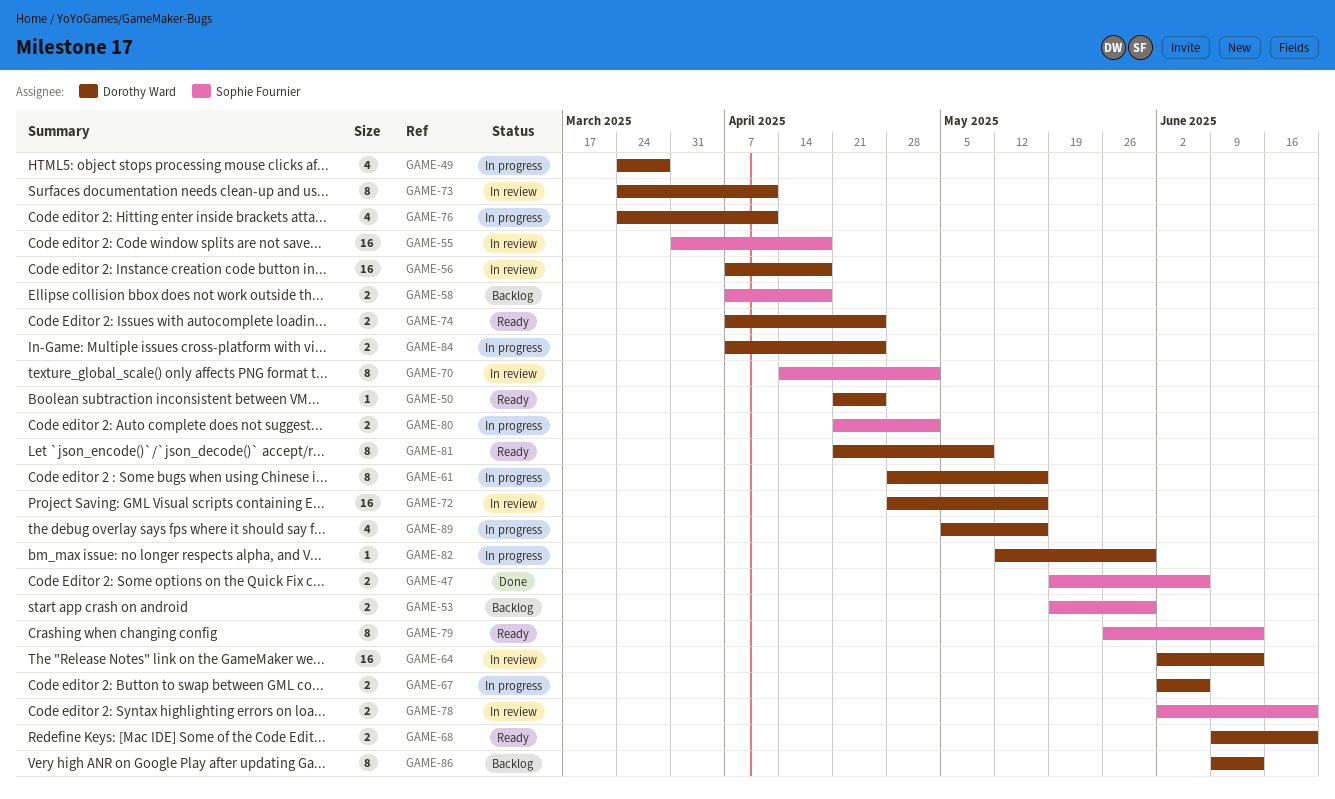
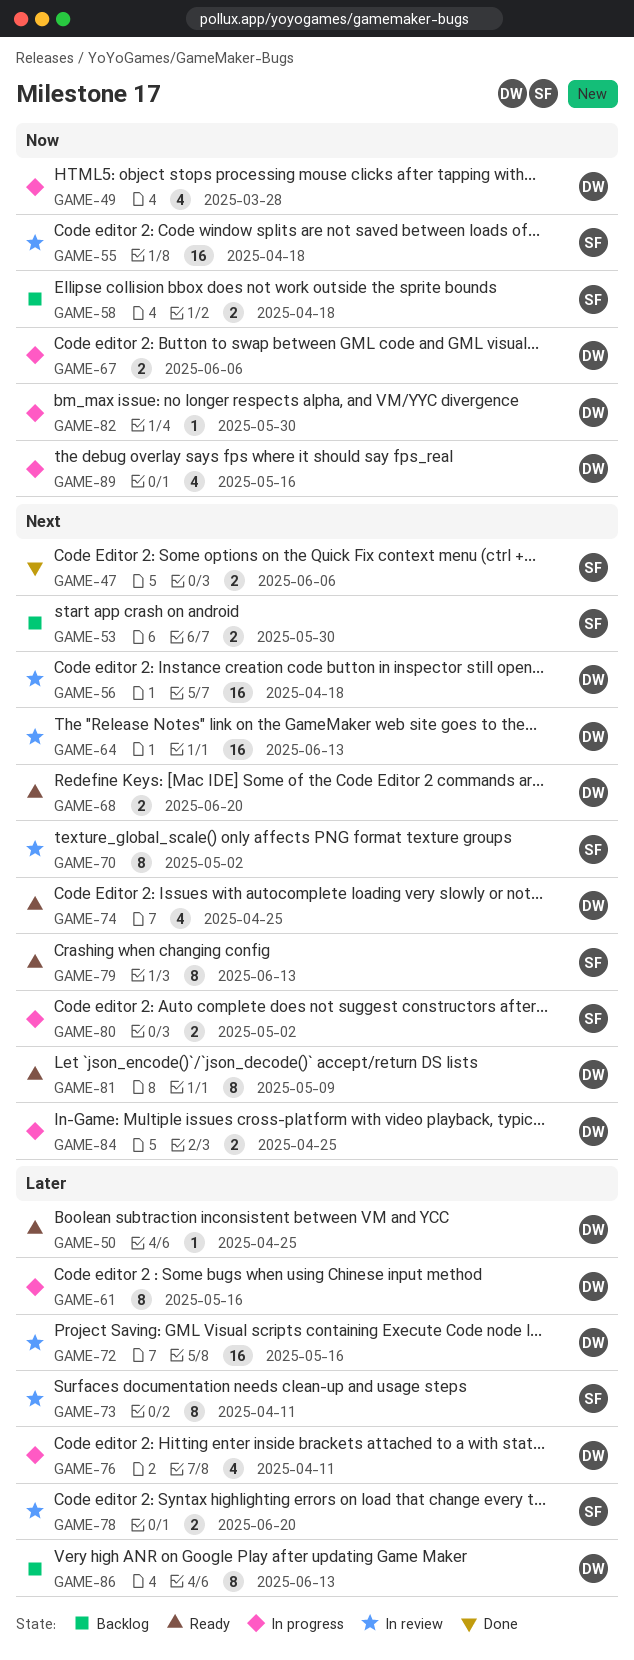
GAME-73, owner: Dorothy Ward -> Sophie Fournier
GAME-74, estimate: 2 -> 4

